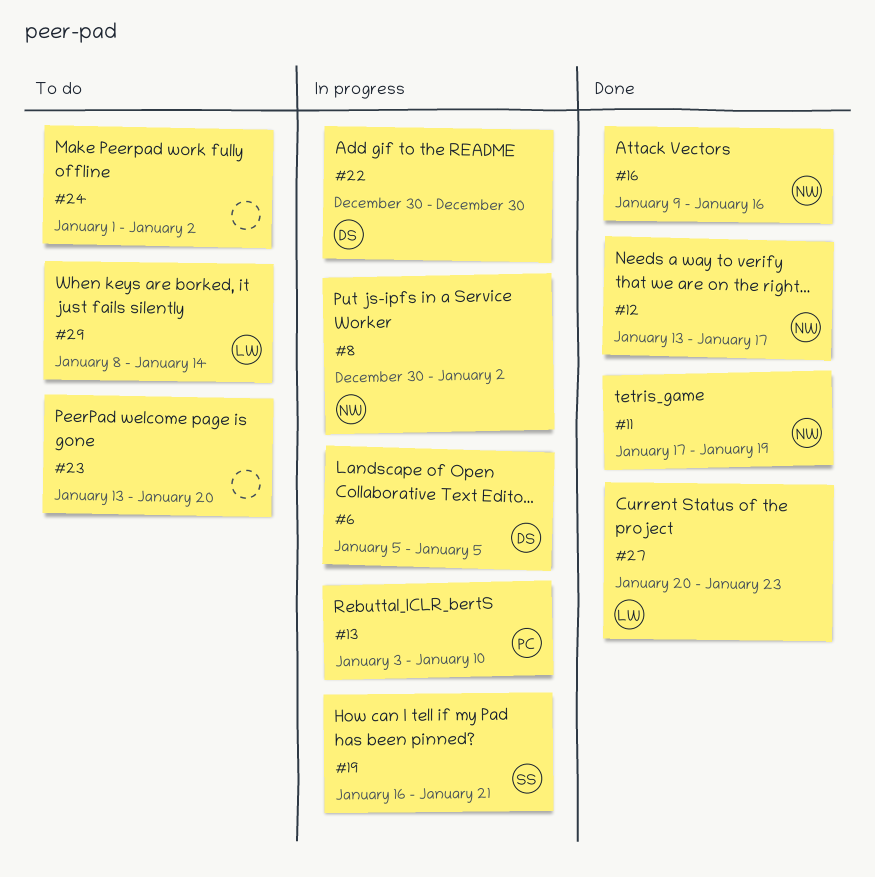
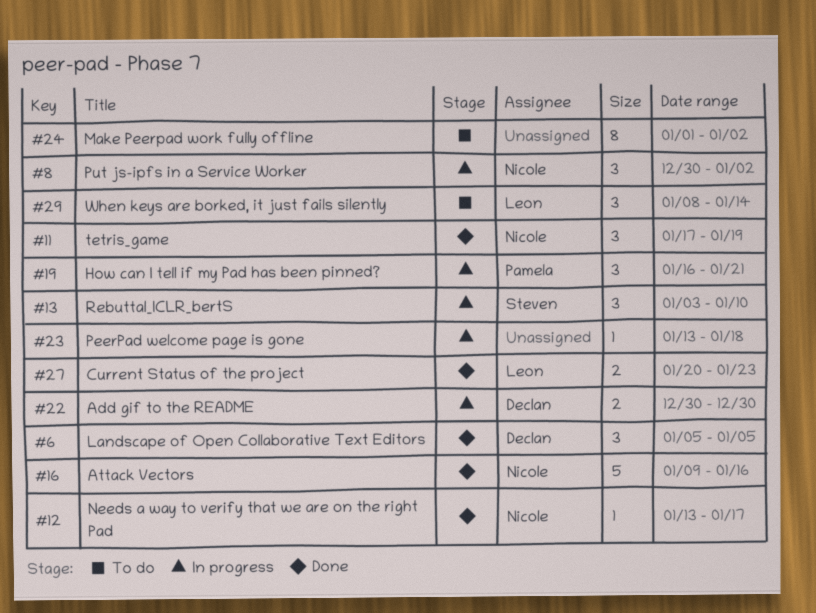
#6, status: In progress -> Done
#13, owner: Pamela -> Steven
#19, owner: Steven -> Pamela
#23, status: To do -> In progress
#23, due: Jan 20 -> Jan 18

